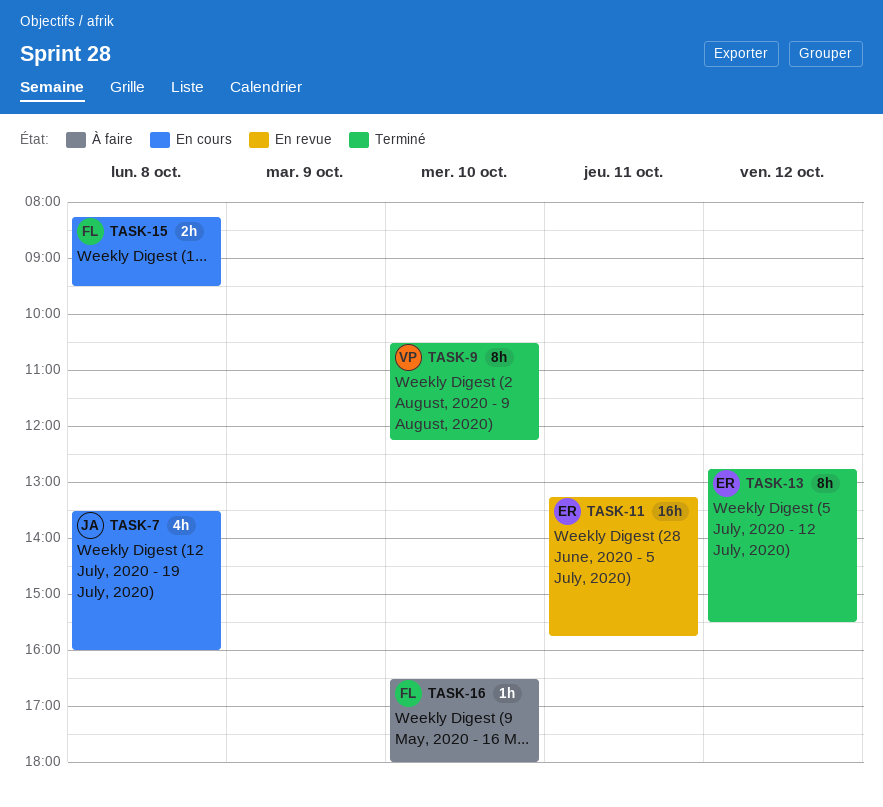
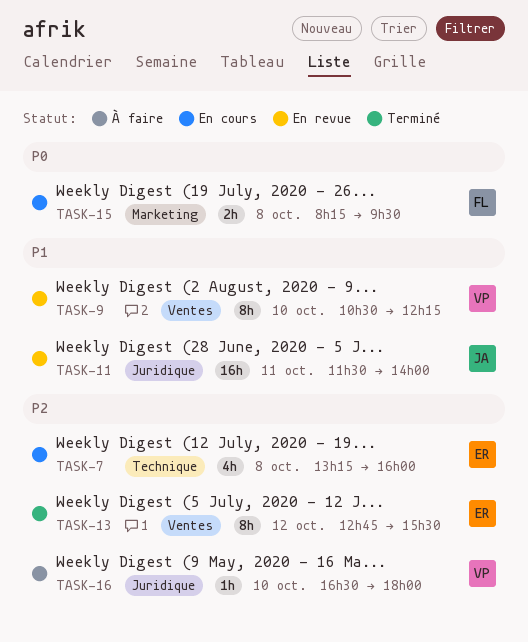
TASK-7, owner: JA -> ER
TASK-7, begins: 13:30 -> 13:15
TASK-9, status: Terminé -> En revue
TASK-11, owner: ER -> JA
TASK-11, begins: 13:15 -> 11:30
TASK-11, ends: 15:45 -> 14:00
TASK-16, owner: FL -> VP

